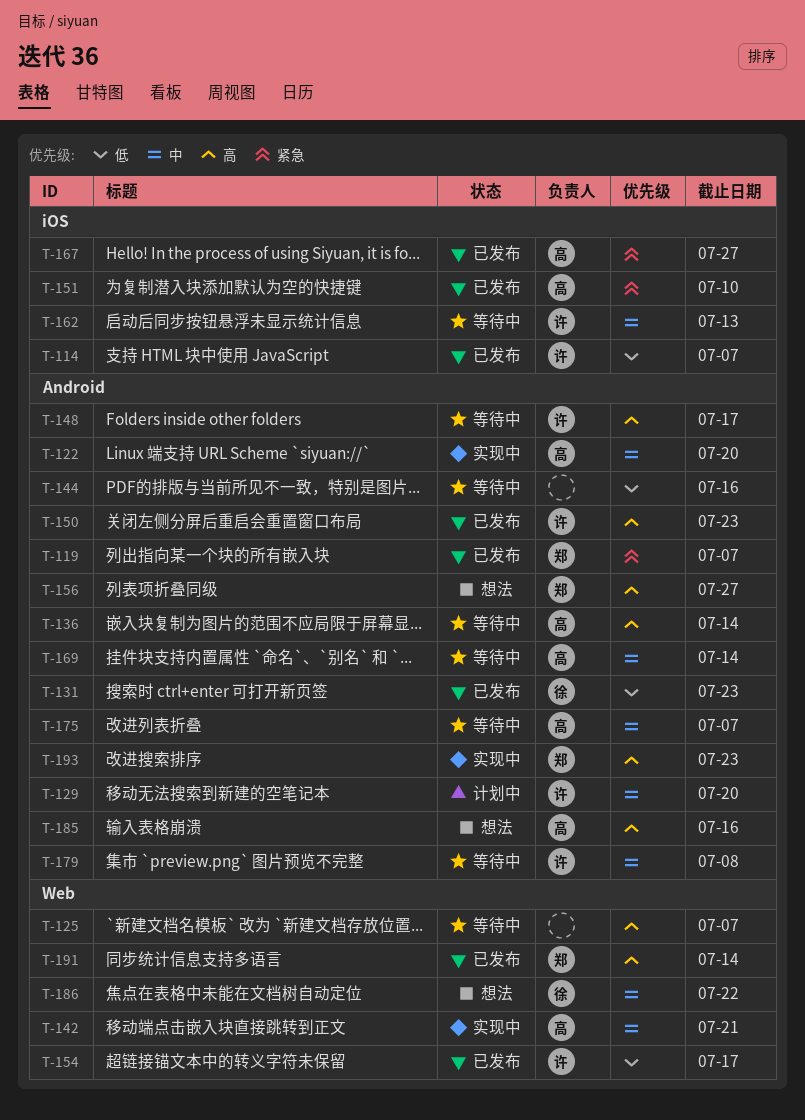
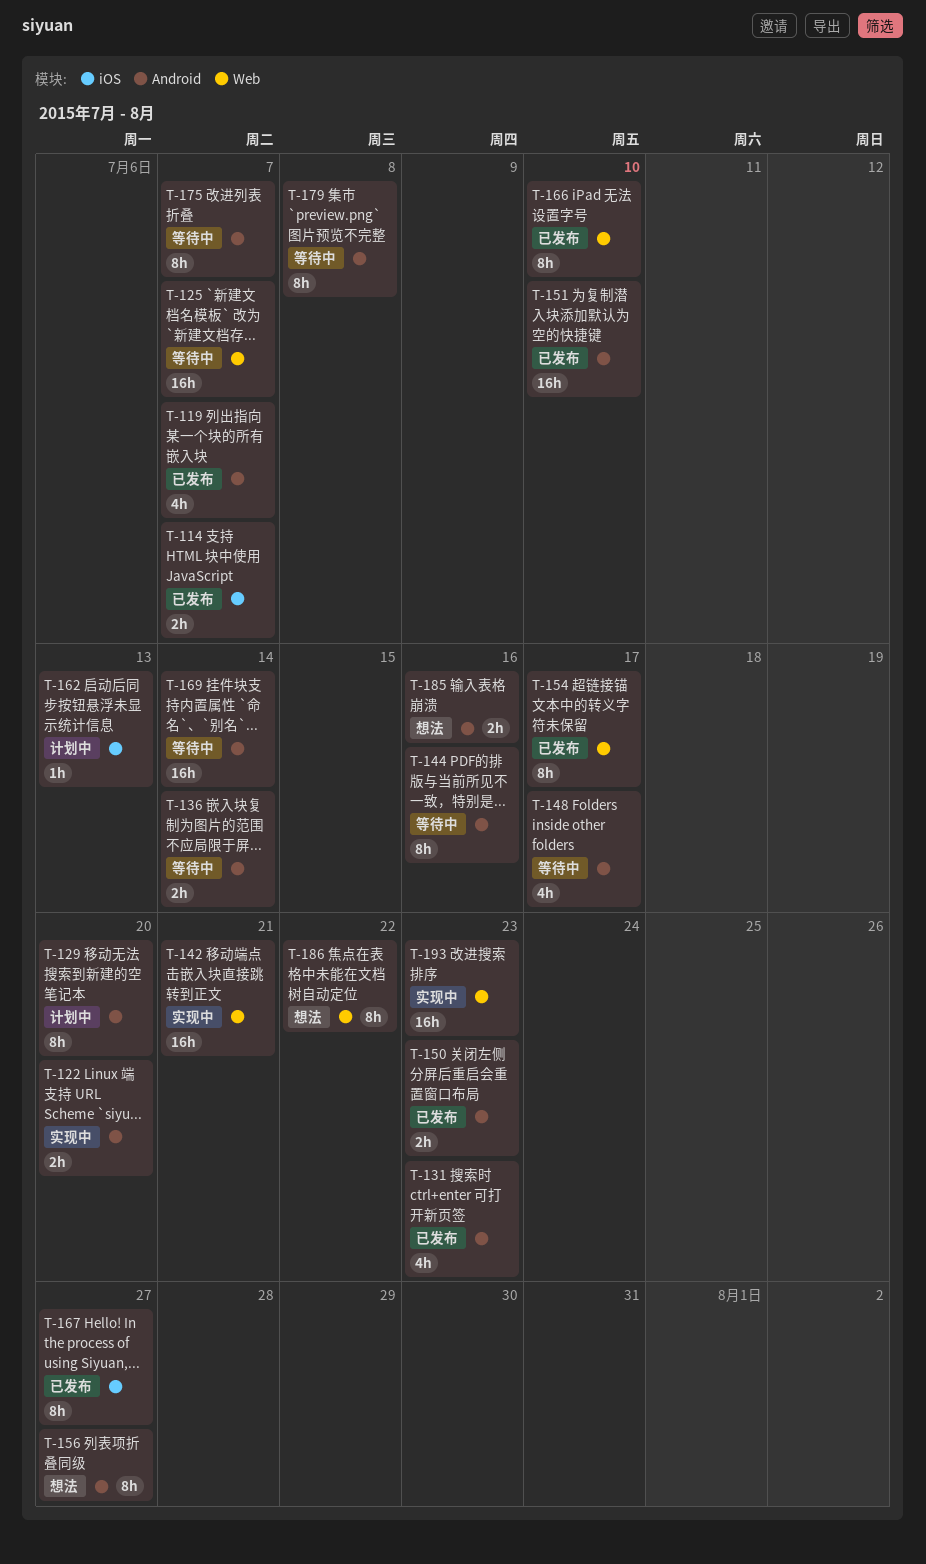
T-151, label: iOS -> Android
T-162, status: 等待中 -> 计划中
T-166: none -> present
T-191: present -> none
T-193, label: Android -> Web

